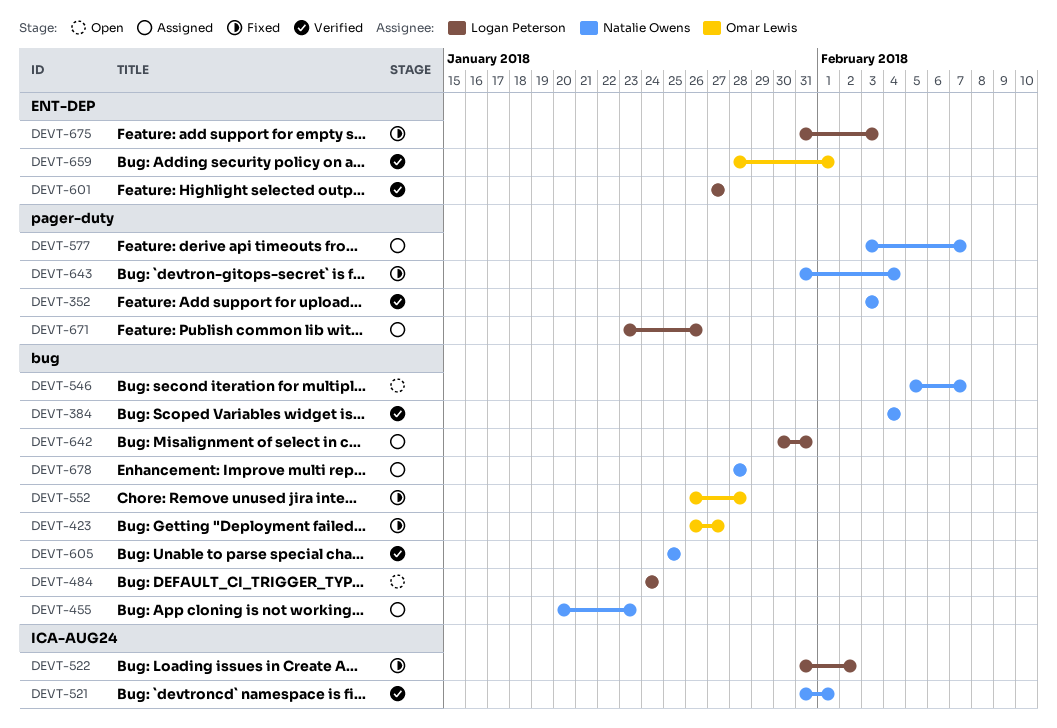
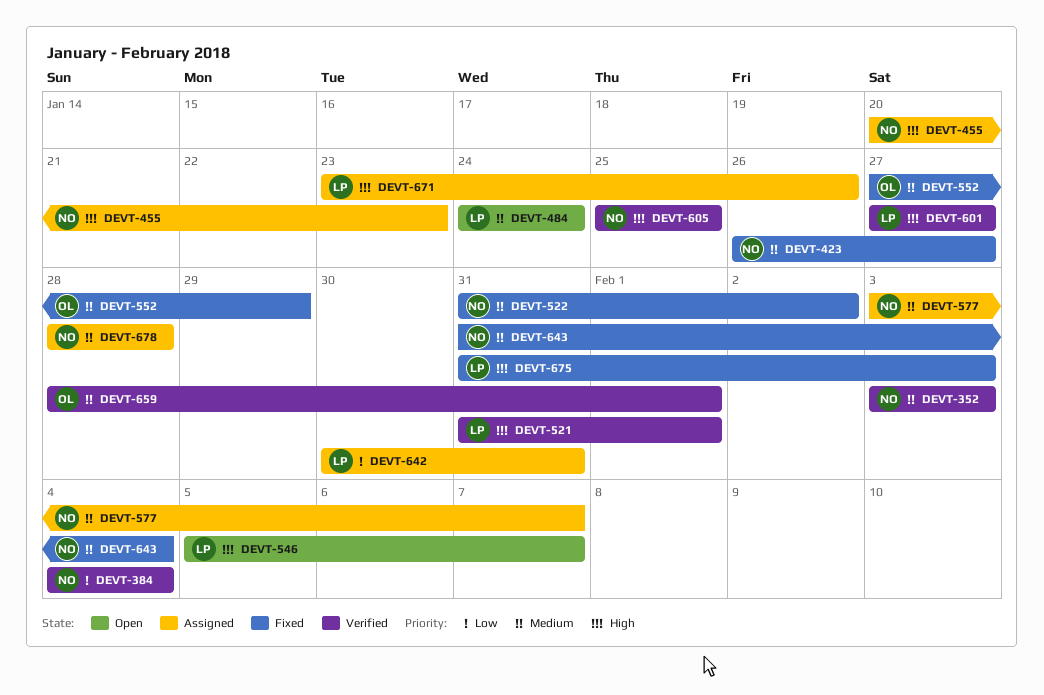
DEVT-423, owner: Omar Lewis -> Natalie Owens
DEVT-521, owner: Natalie Owens -> Logan Peterson
DEVT-522, owner: Logan Peterson -> Natalie Owens
DEVT-546, owner: Natalie Owens -> Logan Peterson
DEVT-552, start: Jan 26 -> Jan 27
DEVT-552, due: Jan 28 -> Jan 29

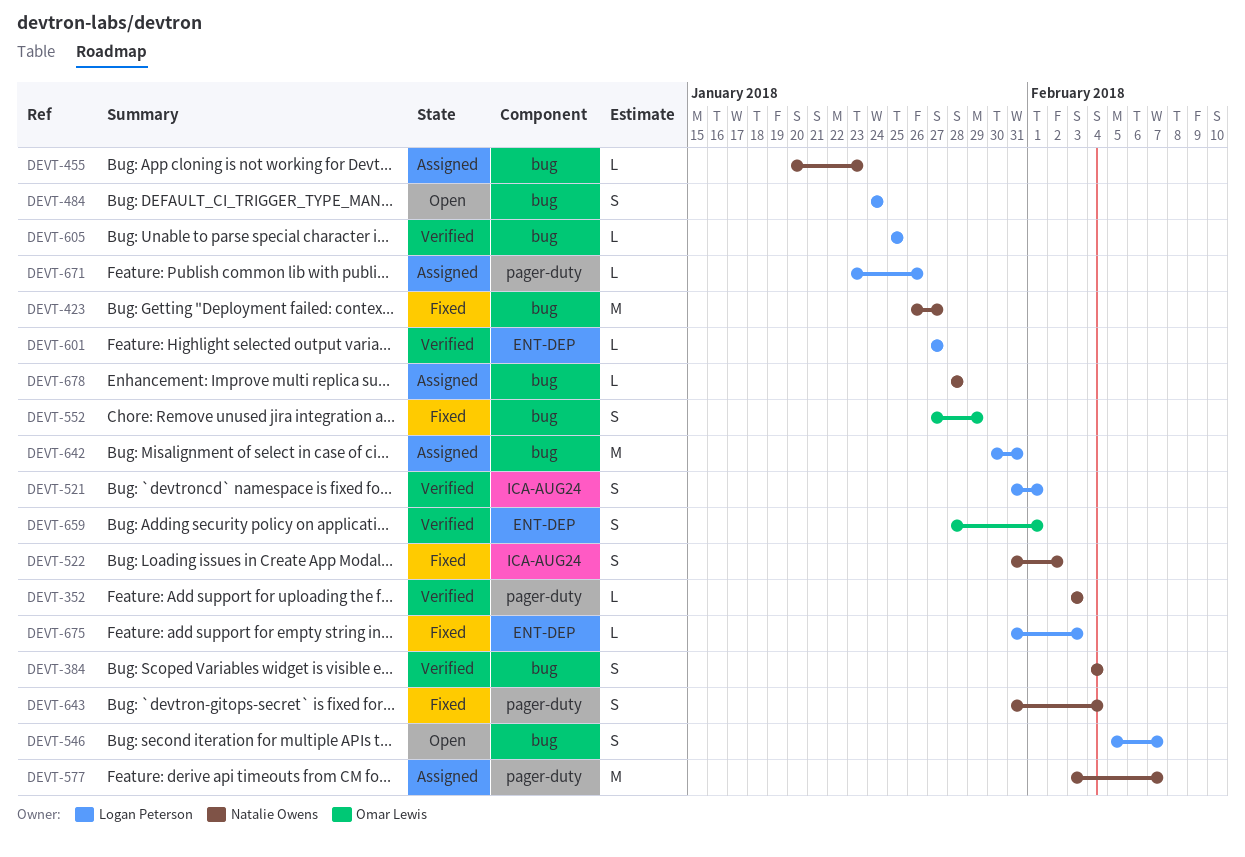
DEVT-605, owner: Natalie Owens -> Logan Peterson

